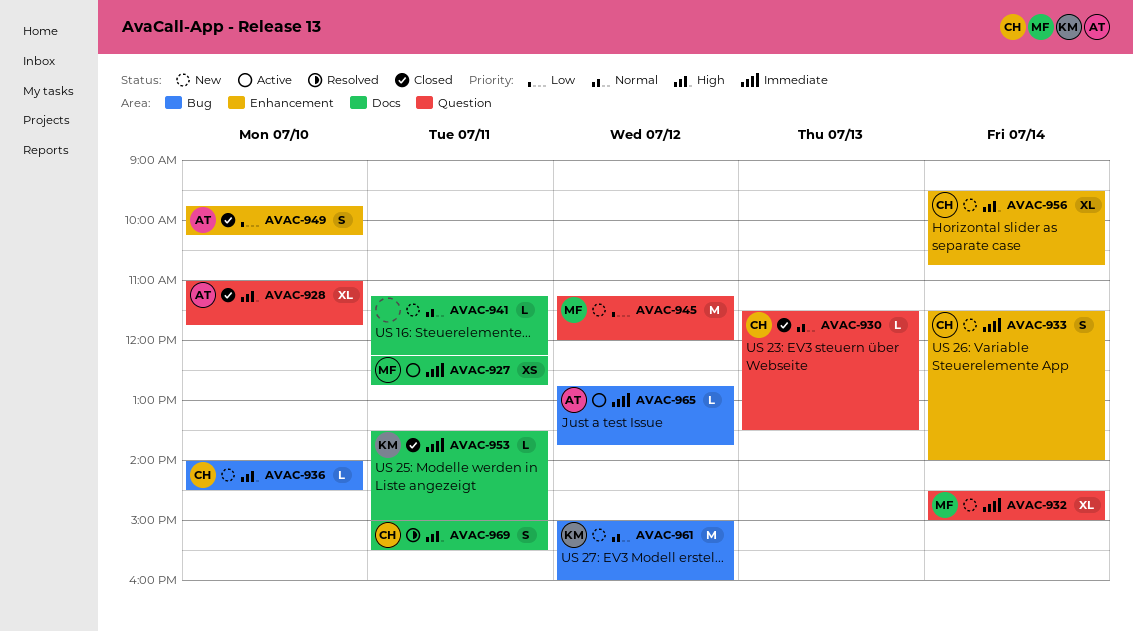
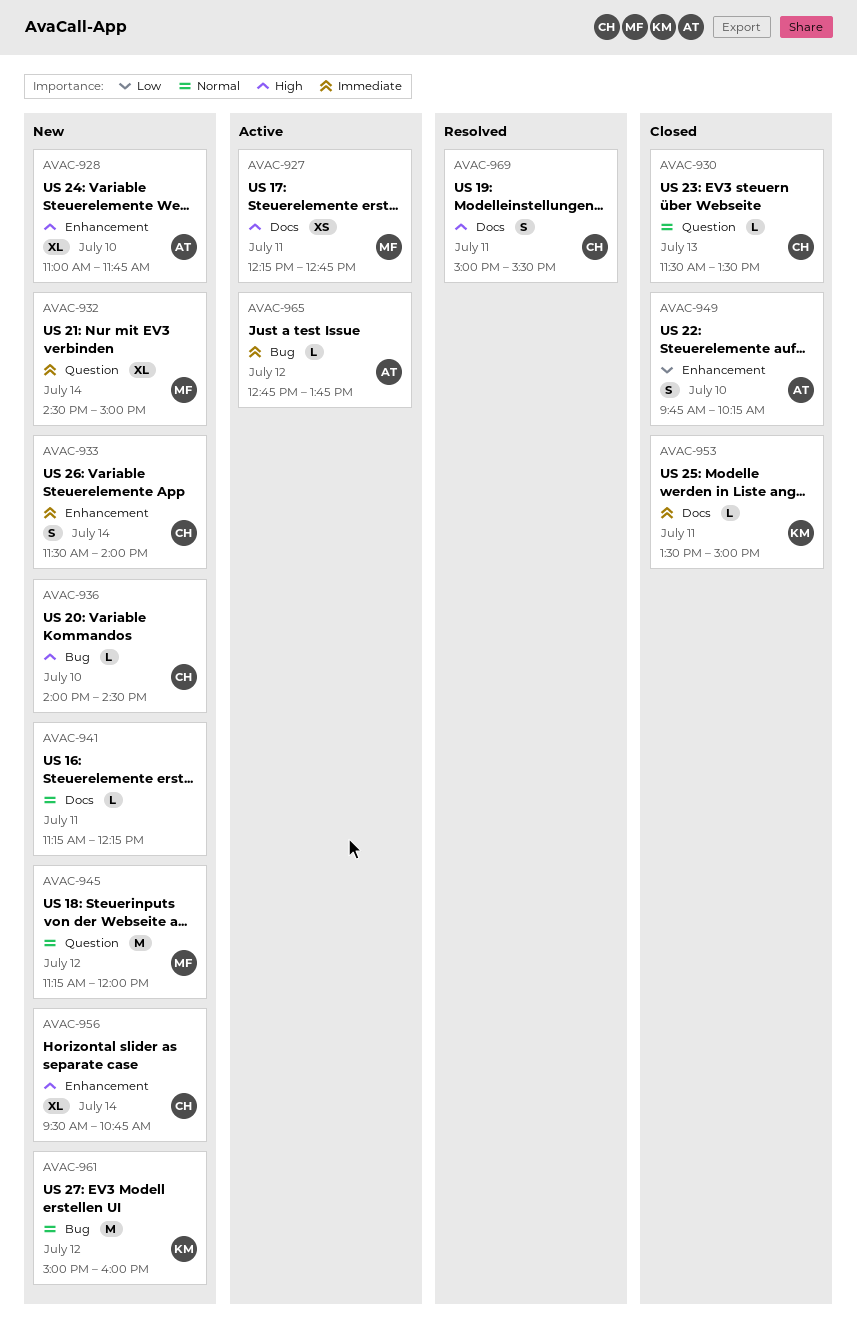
AVAC-927, priority: Immediate -> High
AVAC-928, status: Closed -> New
AVAC-928, label: Question -> Enhancement
AVAC-945, priority: Low -> Normal

